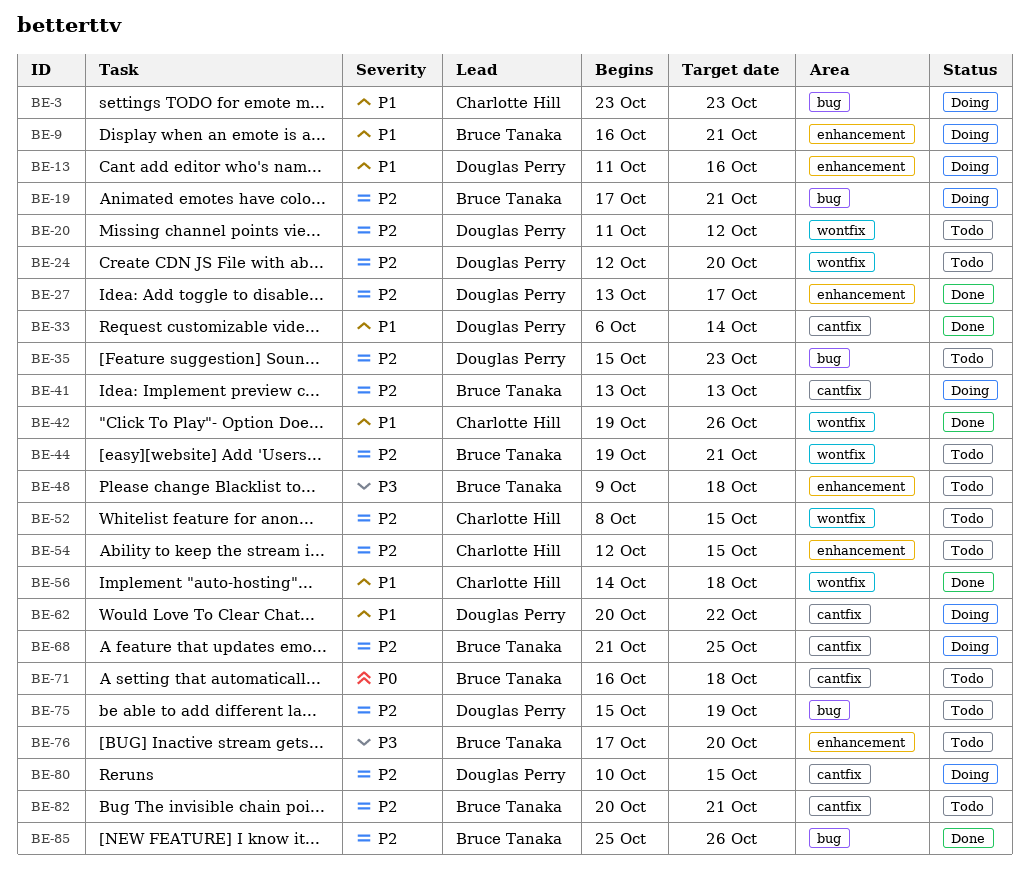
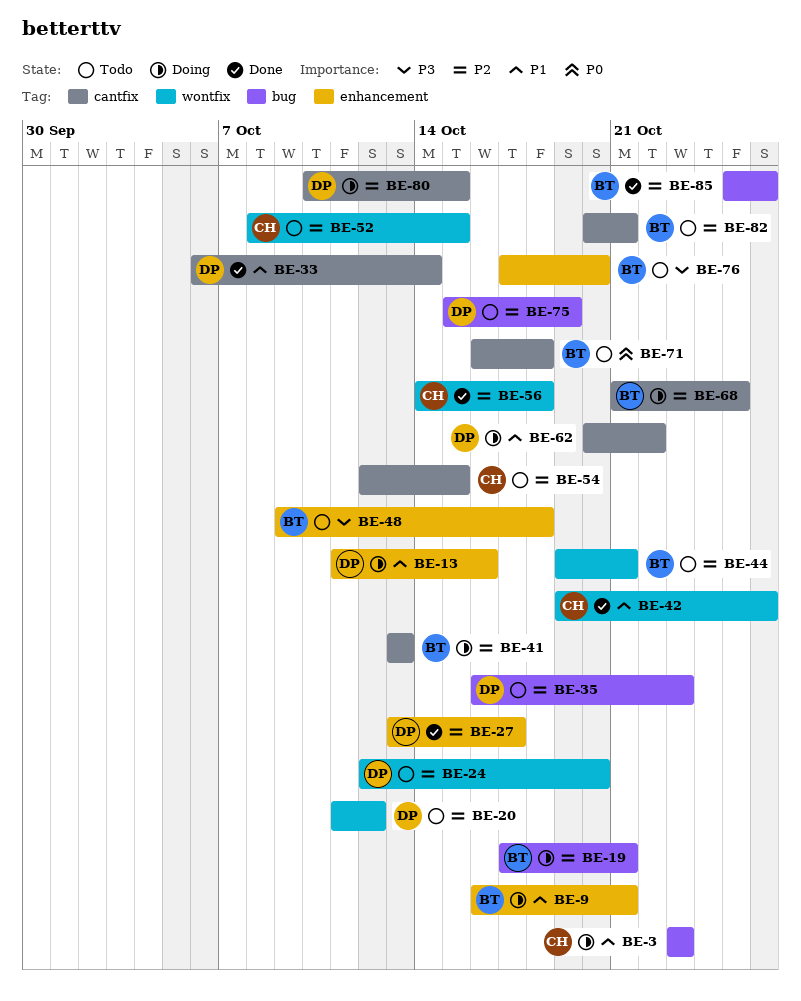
BE-35, start: Oct 15 -> Oct 16
BE-54, label: enhancement -> cantfix
BE-56, priority: P1 -> P2

